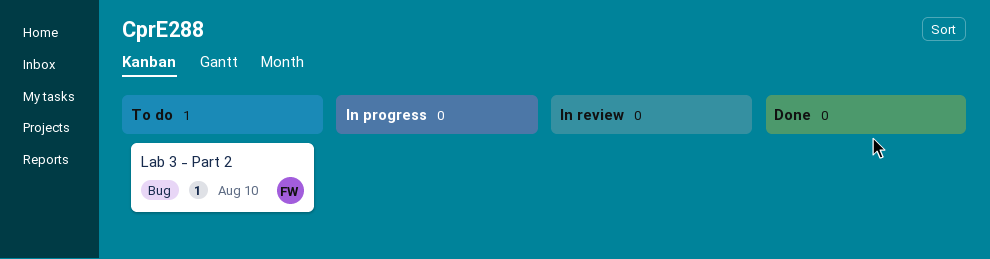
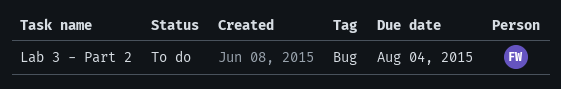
Lab 3 - Part 2, due: Aug 10 -> Aug 4

